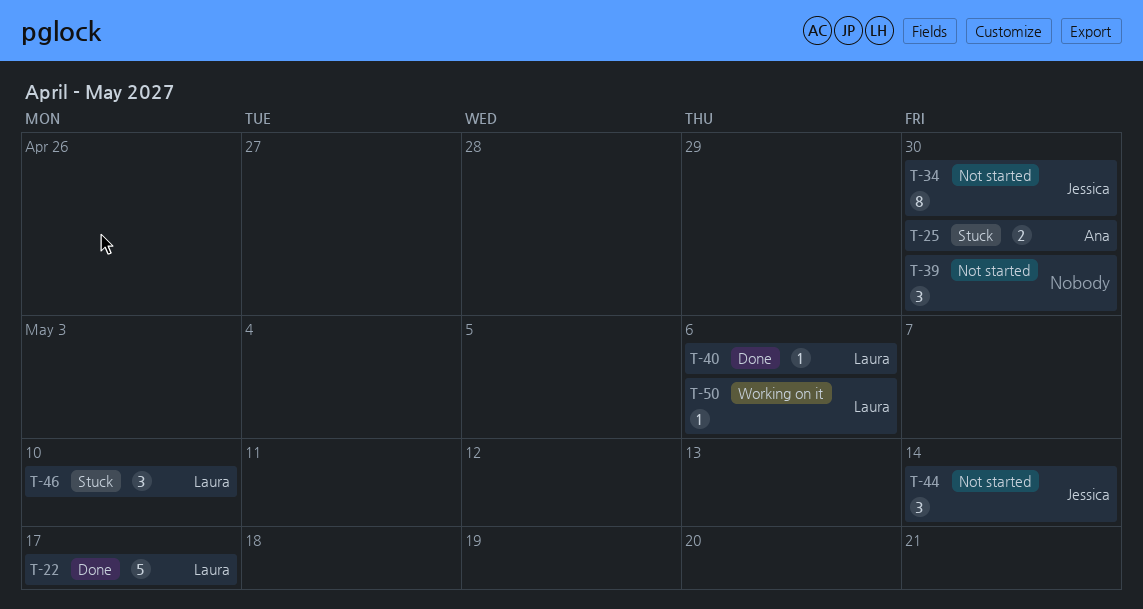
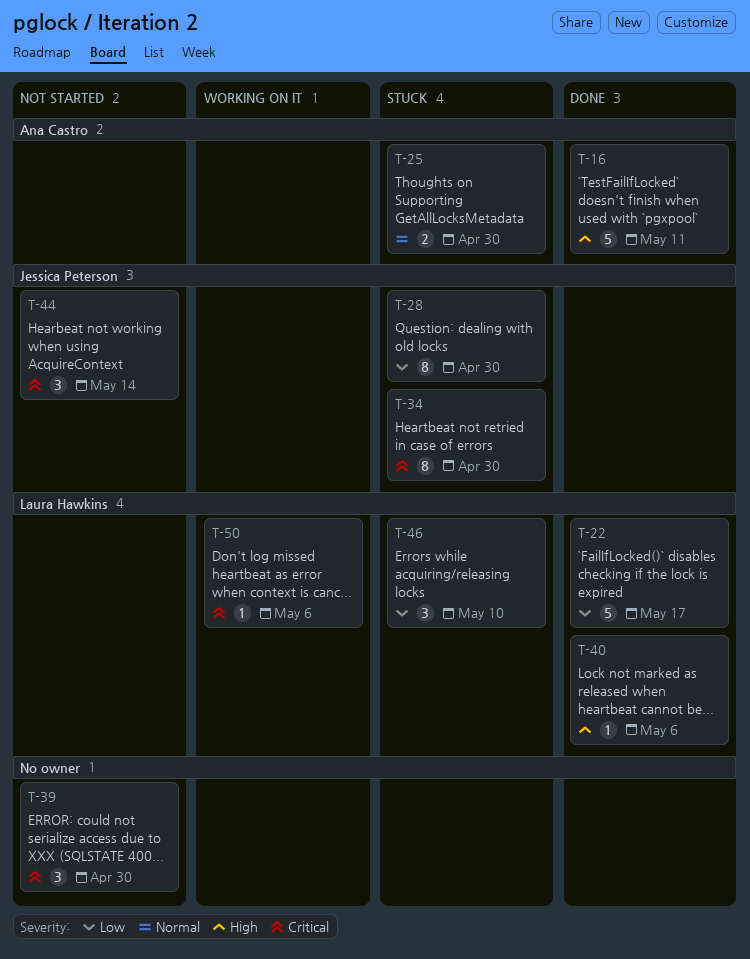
T-16: none -> present
T-28: none -> present
T-34, status: Not started -> Stuck

